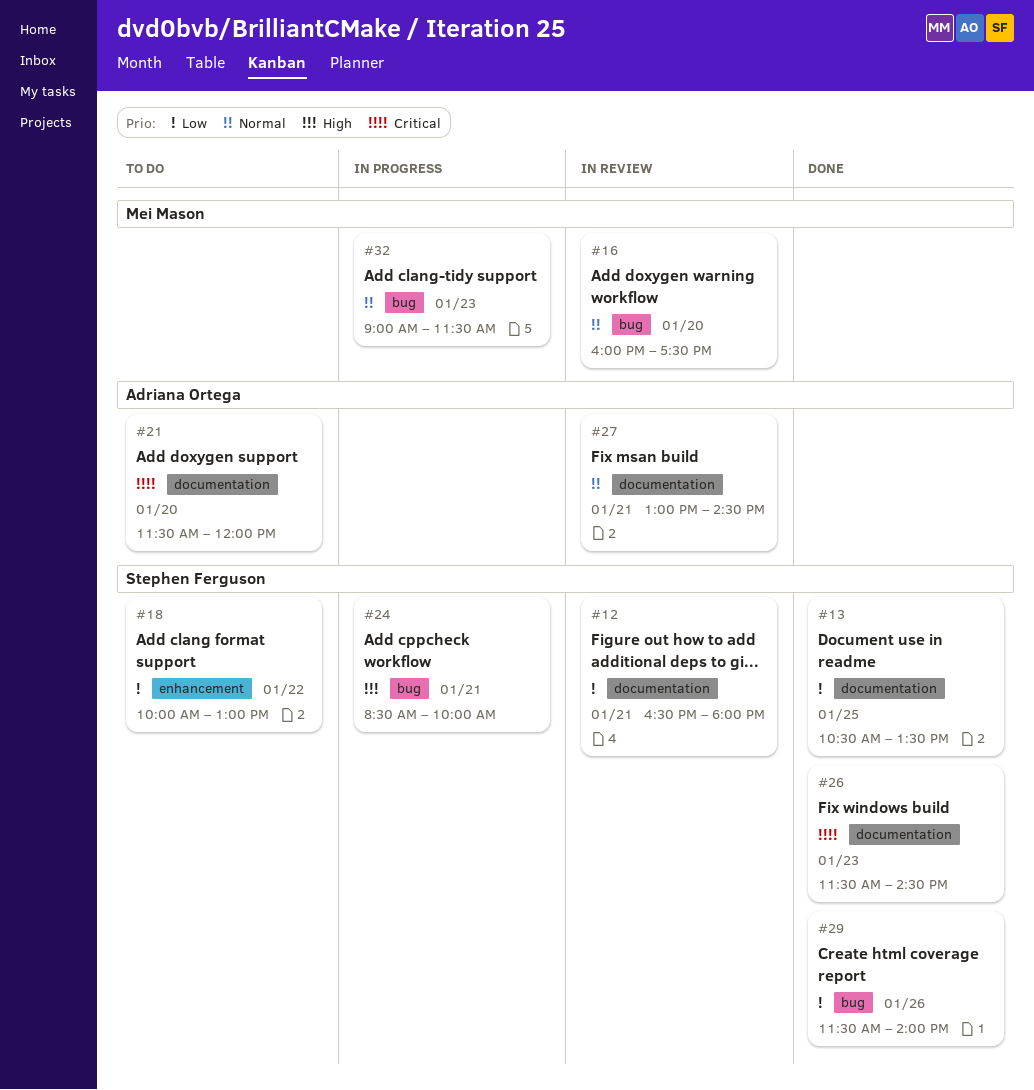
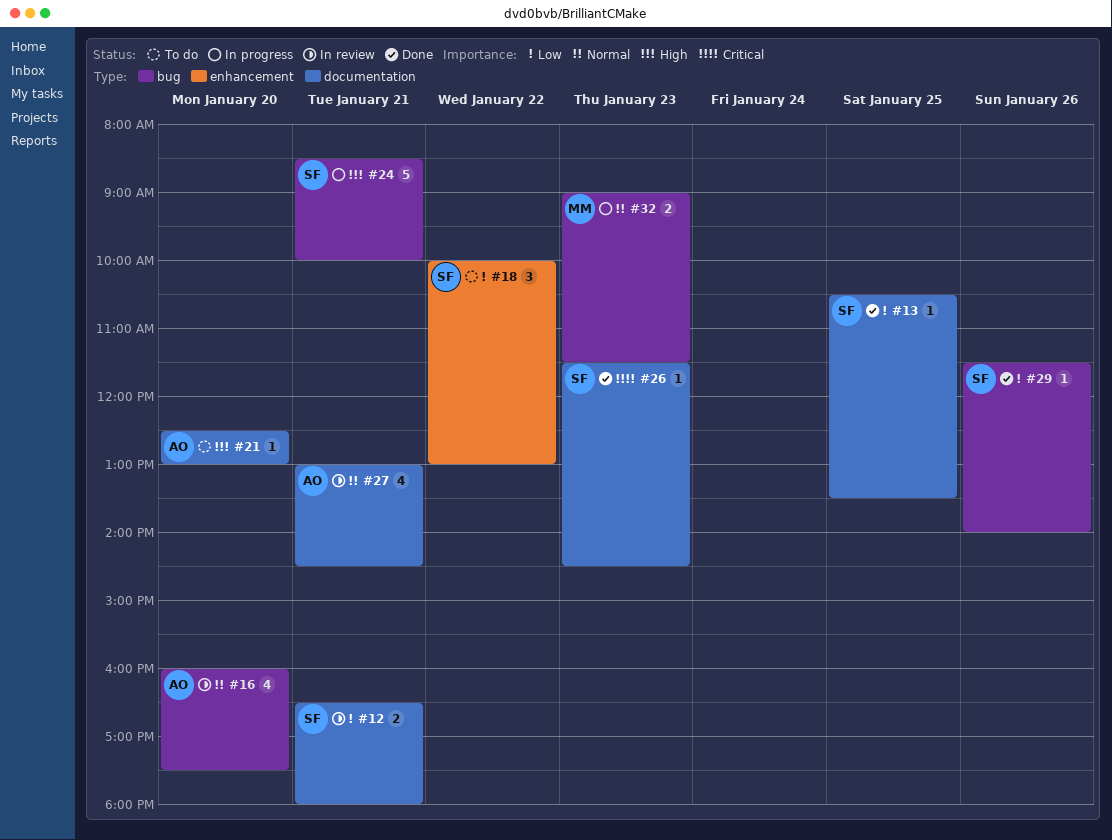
#16, owner: Mei Mason -> Adriana Ortega
#21, priority: Critical -> High
#21, begins: 11:30 -> 12:30
#21, ends: 12:00 -> 13:00

